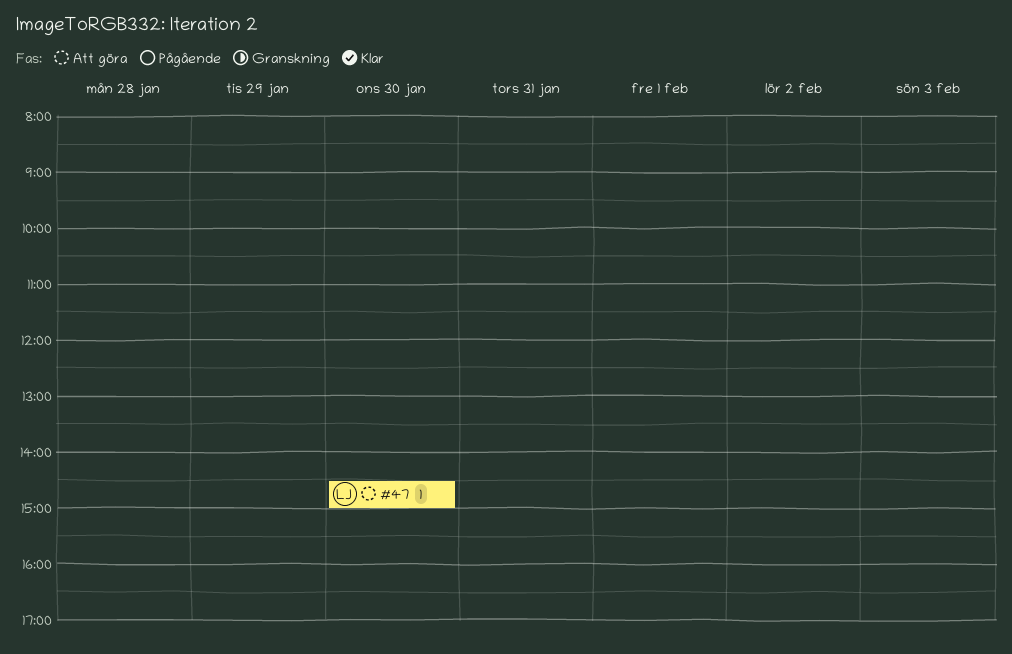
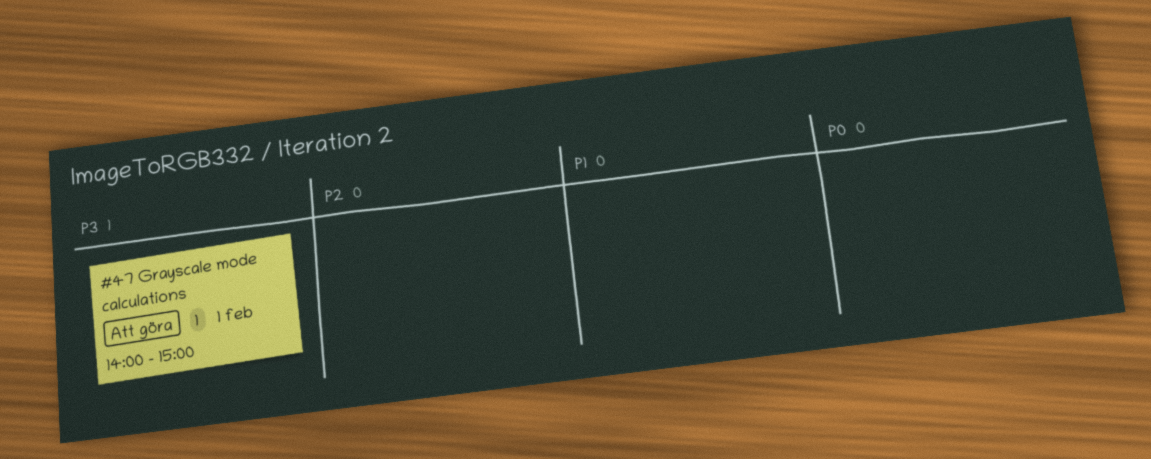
#47, day: Jan 30 -> Feb 1
#47, begins: 14:30 -> 14:00

